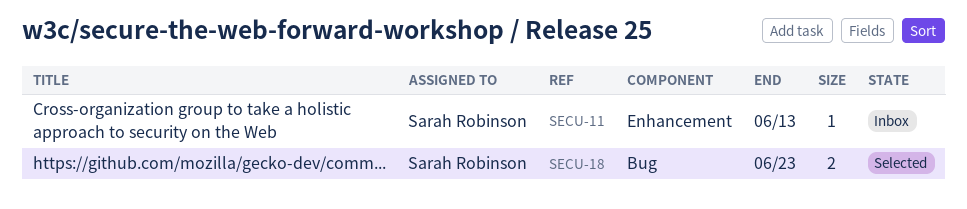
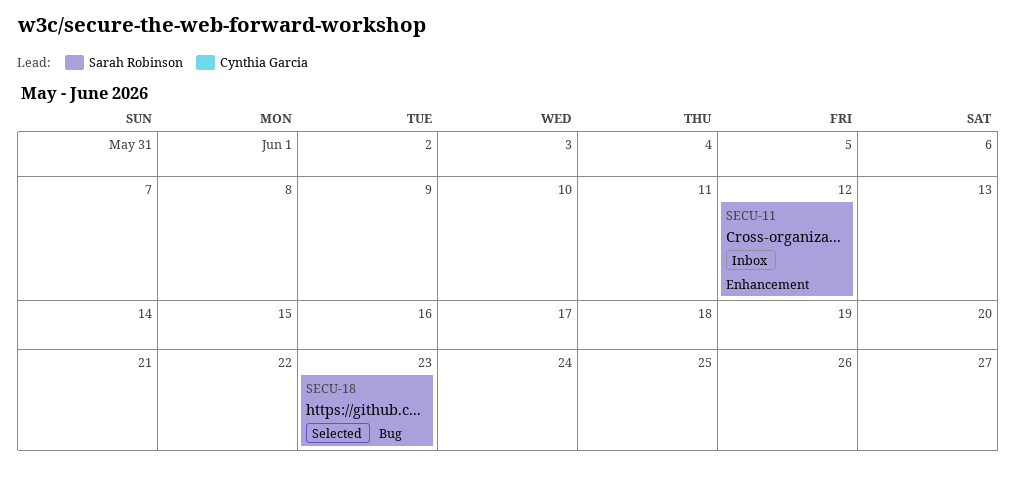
SECU-11, due: Jun 13 -> Jun 12

